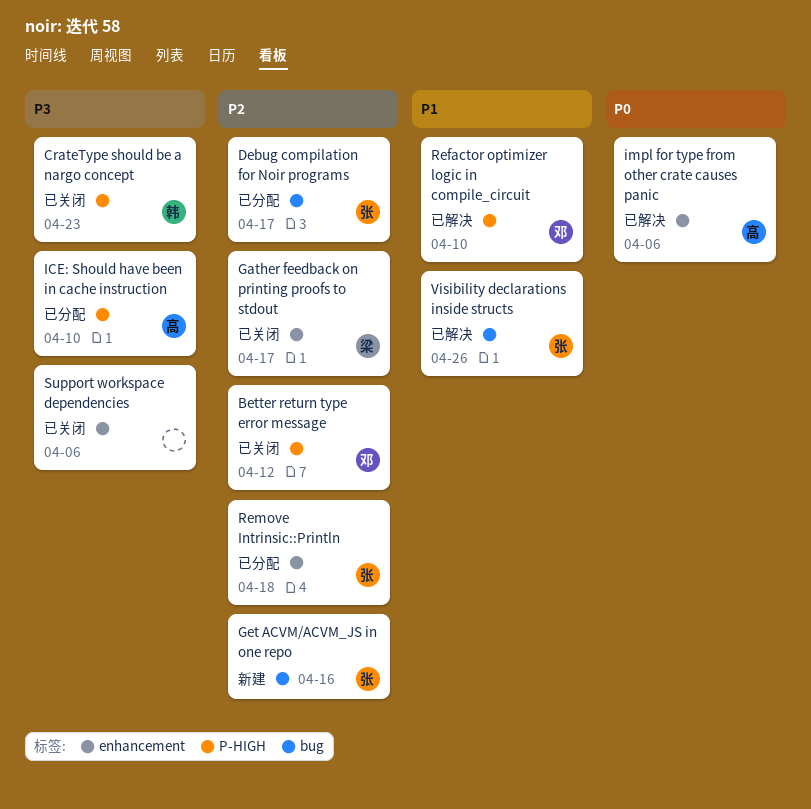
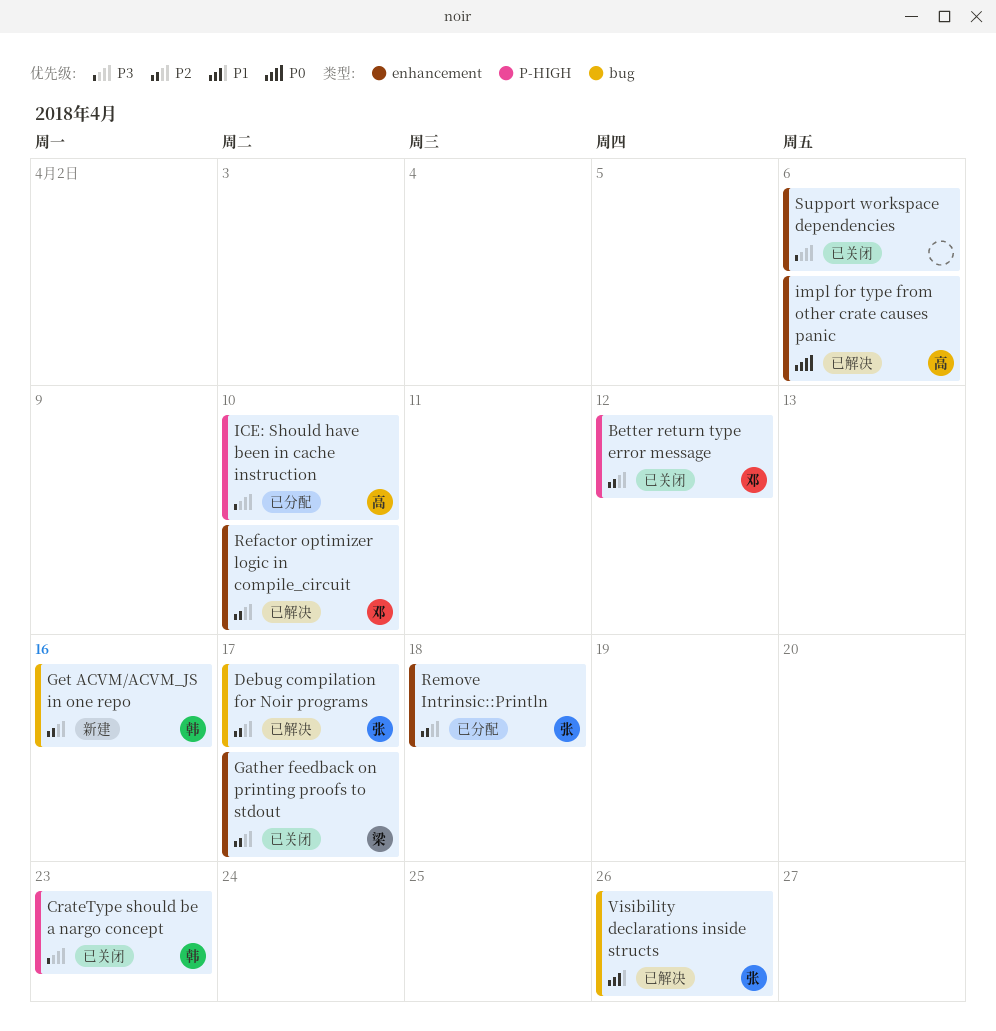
Debug compilation for Noir programs, status: 已分配 -> 已解决
Get ACVM/ACVM_JS in one repo, owner: 张 -> 韩
Refactor optimizer logic in compile_circuit, priority: P1 -> P2
Refactor optimizer logic in compile_circuit, label: P-HIGH -> enhancement

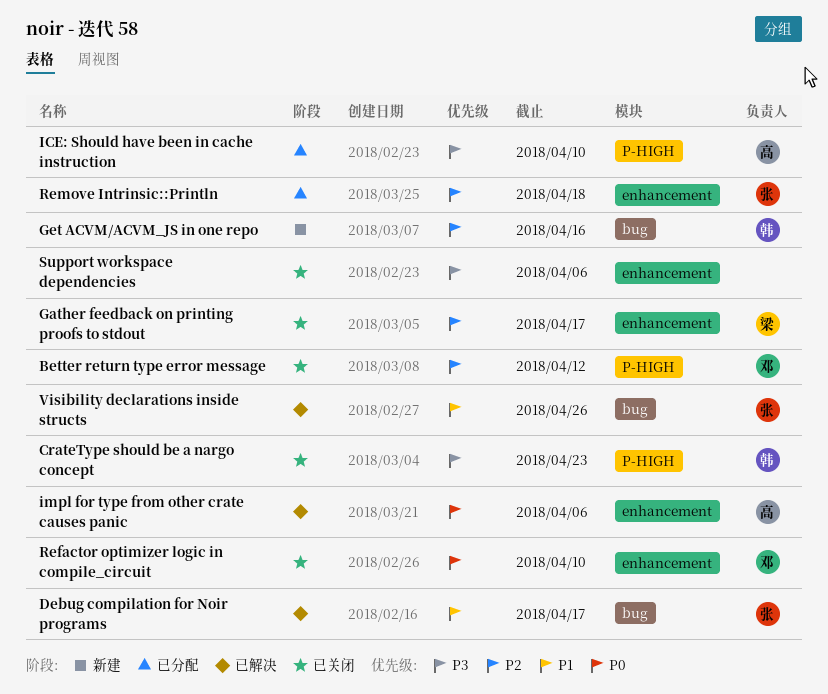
Debug compilation for Noir programs, priority: P2 -> P1
Refactor optimizer logic in compile_circuit, status: 已解决 -> 已关闭
Refactor optimizer logic in compile_circuit, priority: P2 -> P0

